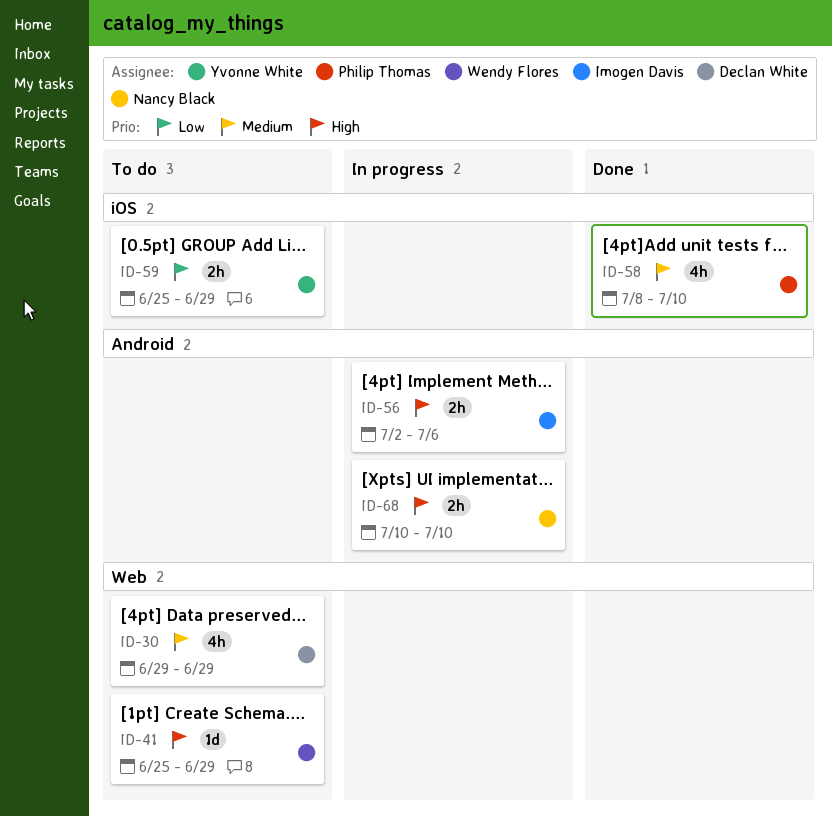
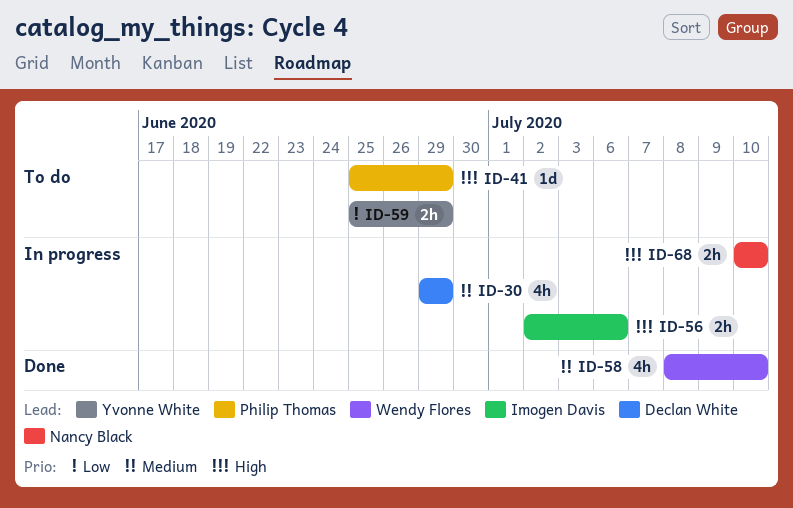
ID-30, status: To do -> In progress
ID-41, owner: Wendy Flores -> Philip Thomas
ID-58, owner: Philip Thomas -> Wendy Flores

